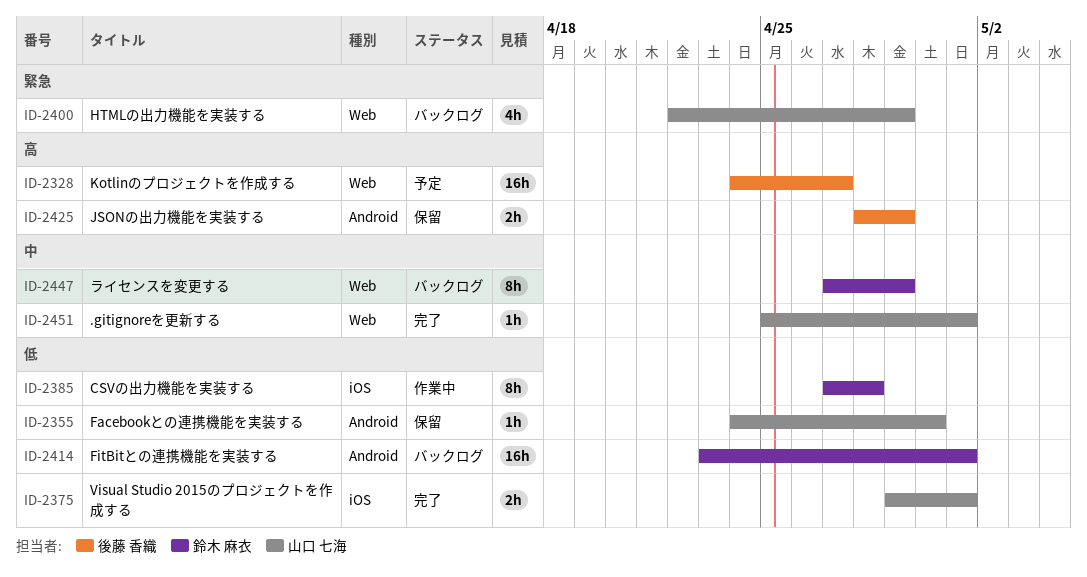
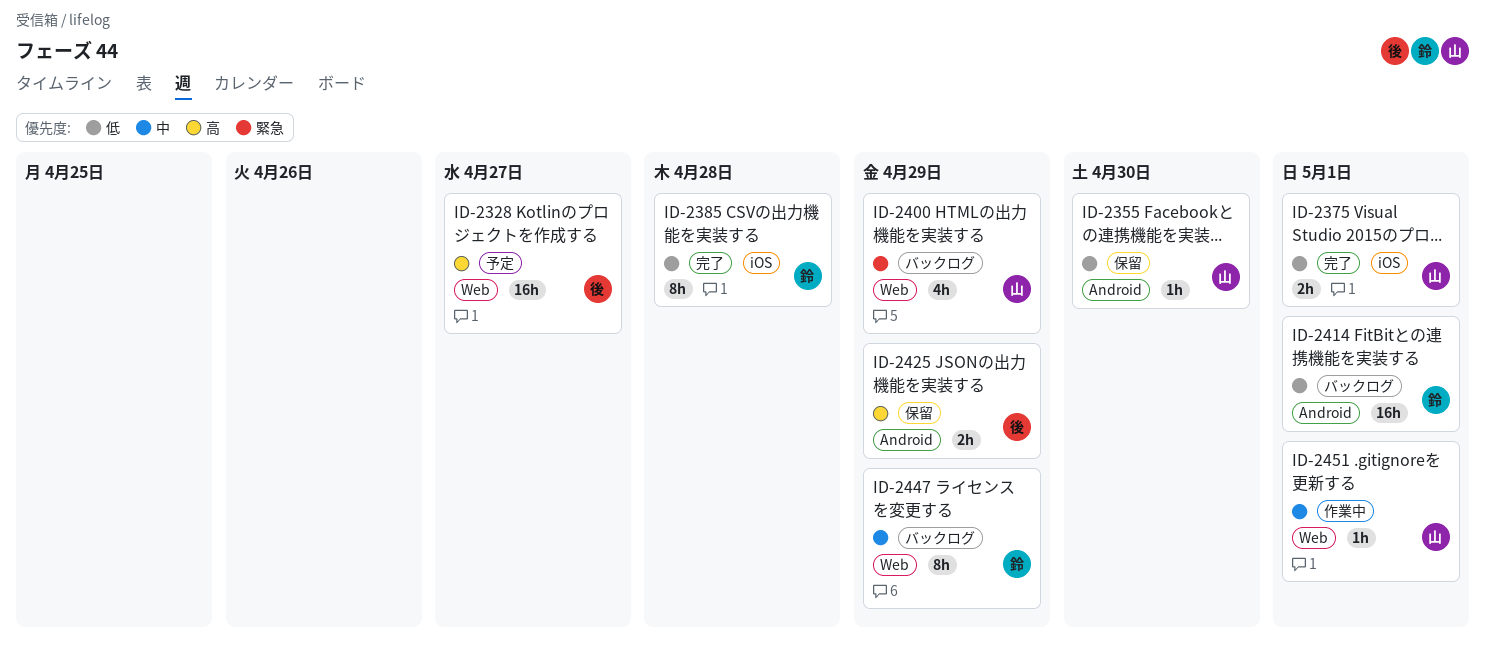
ID-2385, status: 作業中 -> 完了
ID-2451, status: 完了 -> 作業中

